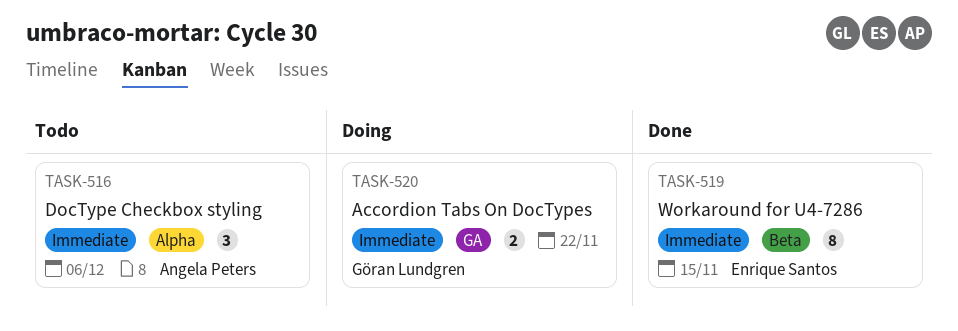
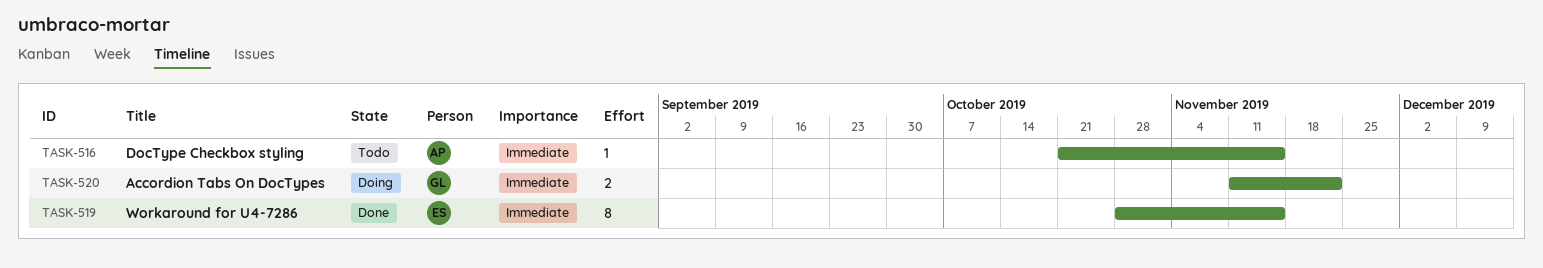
TASK-516, estimate: 3 -> 1
TASK-516, due: Dec 6 -> Nov 15

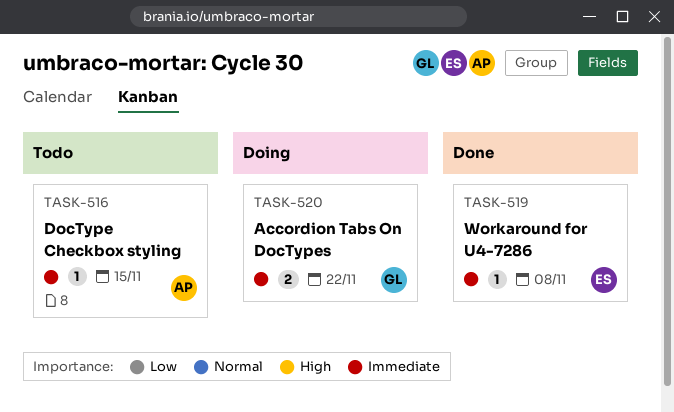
TASK-519, estimate: 8 -> 1
TASK-519, due: Nov 15 -> Nov 8

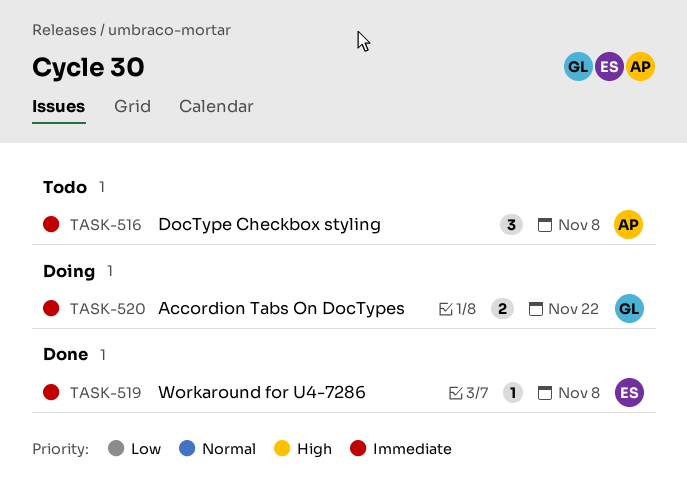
TASK-516, estimate: 1 -> 3
TASK-516, due: Nov 15 -> Nov 8

